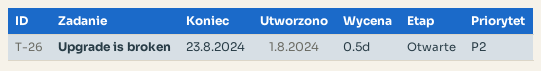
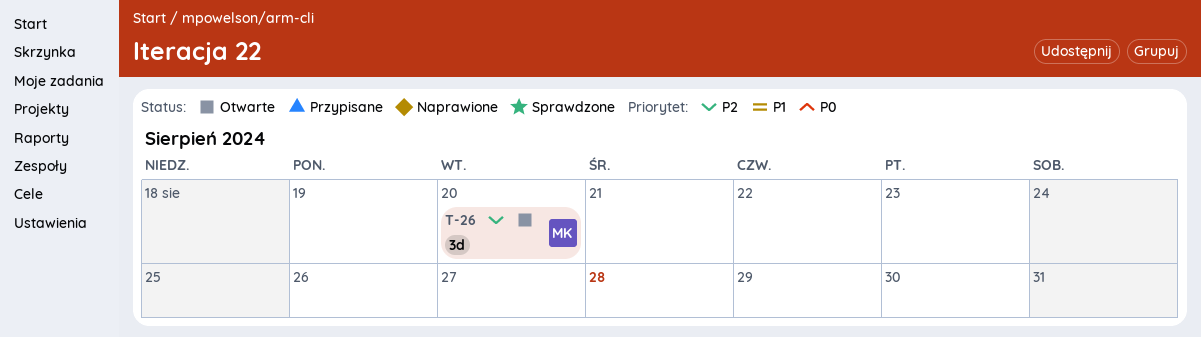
T-26, estimate: 0.5d -> 3d
T-26, due: Aug 23 -> Aug 20

